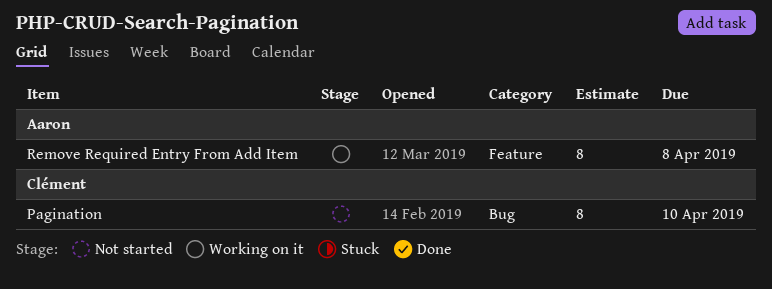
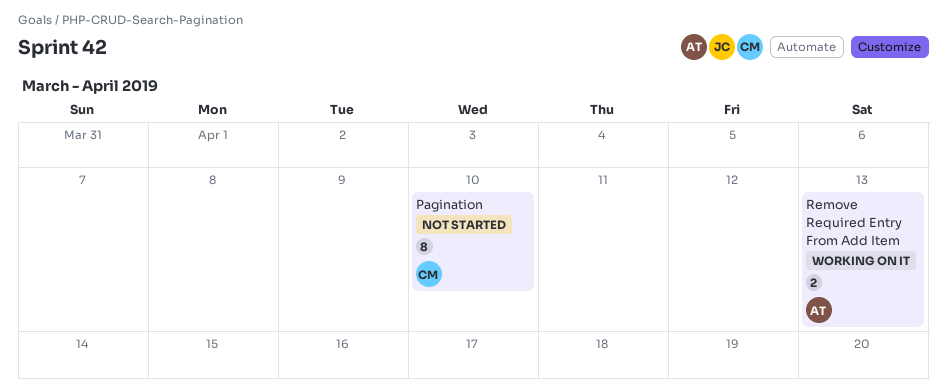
Remove Required Entry From Add Item, estimate: 8 -> 2
Remove Required Entry From Add Item, due: Apr 8 -> Apr 13

